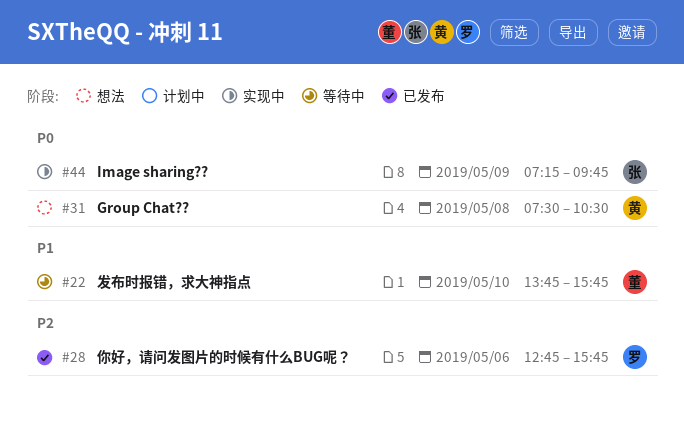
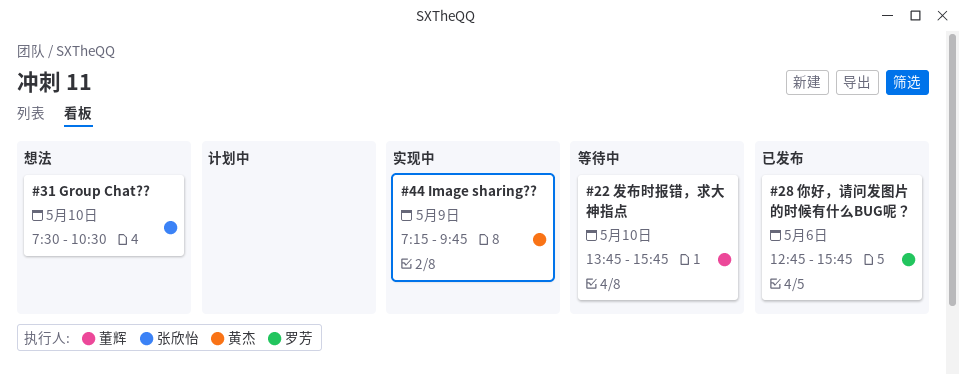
#31, owner: 黄杰 -> 张欣怡
#31, day: May 8 -> May 10
#44, owner: 张欣怡 -> 黄杰

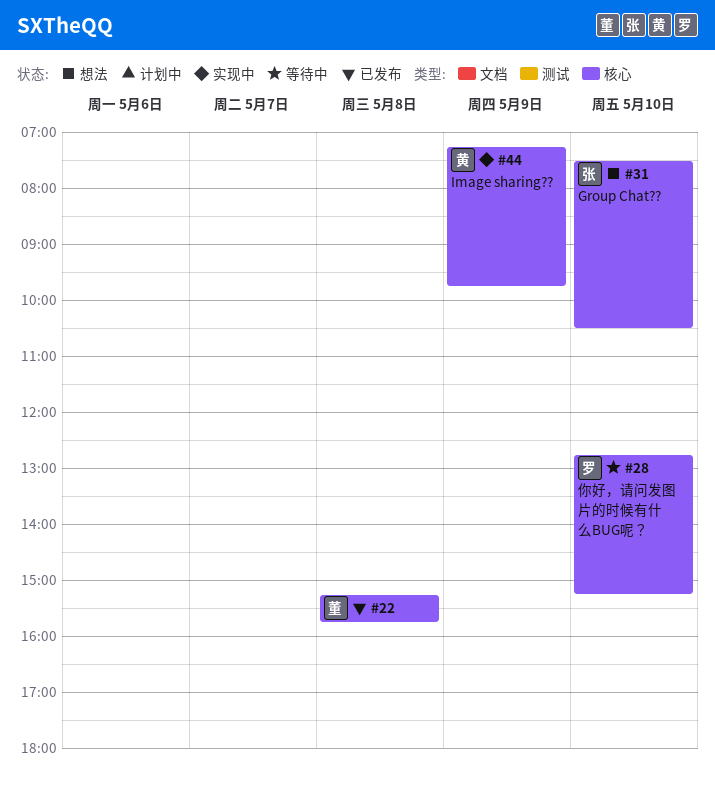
#22, status: 等待中 -> 已发布
#22, day: May 10 -> May 8
#22, begins: 13:45 -> 15:15
#28, status: 已发布 -> 等待中
#28, day: May 6 -> May 10
#28, ends: 15:45 -> 15:15

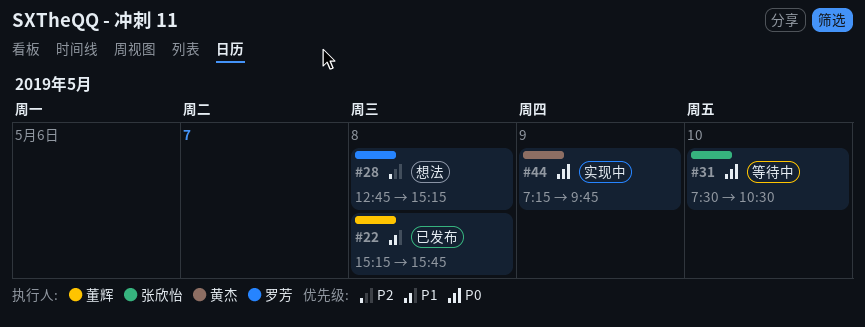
#28, status: 等待中 -> 想法
#28, day: May 10 -> May 8
#31, status: 想法 -> 等待中

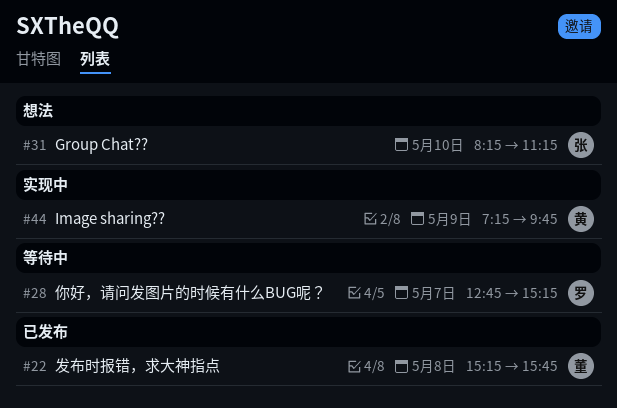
#28, status: 想法 -> 等待中
#28, day: May 8 -> May 7
#31, status: 等待中 -> 想法
#31, begins: 07:30 -> 08:15
#31, ends: 10:30 -> 11:15

